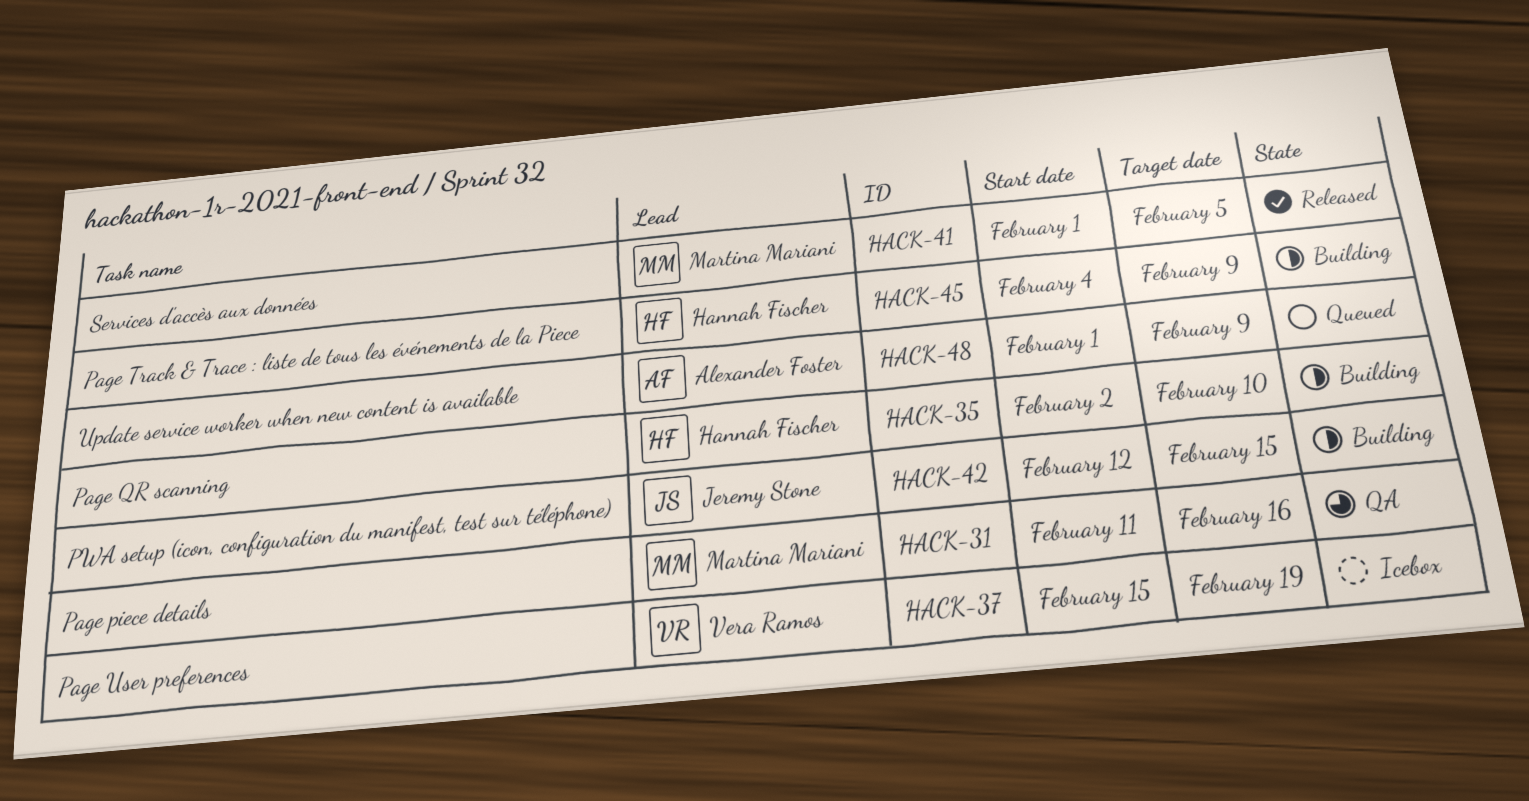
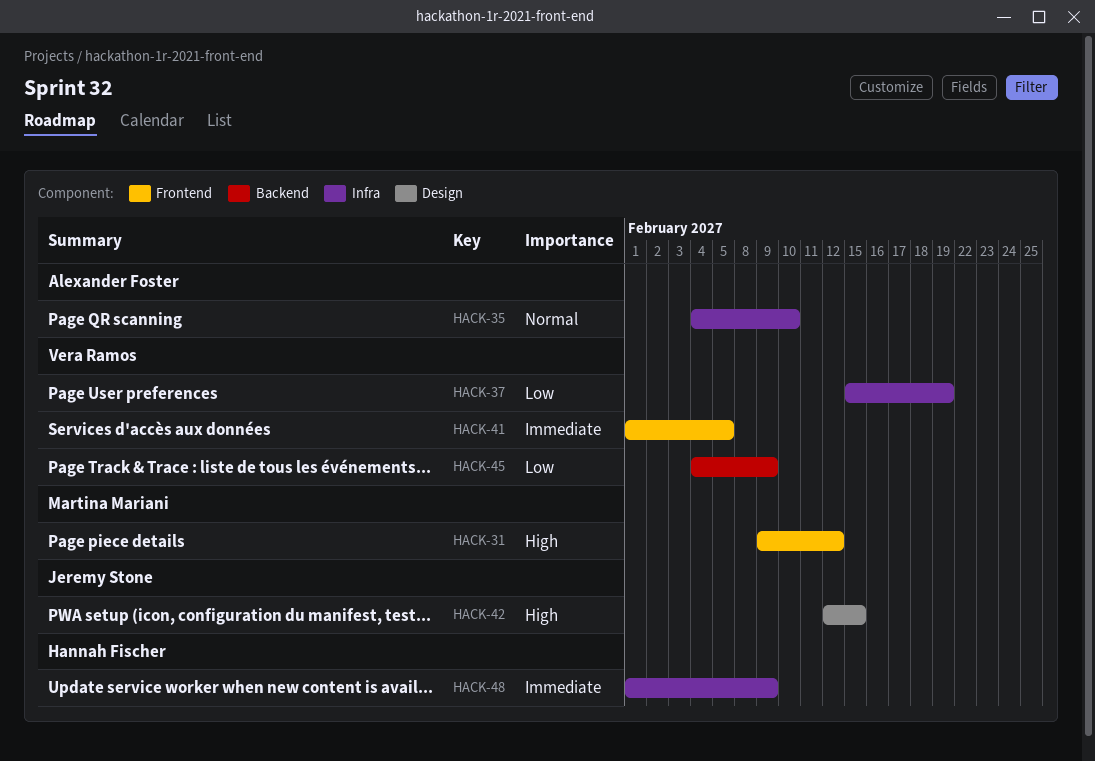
HACK-31, start: Feb 11 -> Feb 9
HACK-31, due: Feb 16 -> Feb 12
HACK-35, owner: Hannah Fischer -> Alexander Foster
HACK-35, start: Feb 2 -> Feb 4
HACK-41, owner: Martina Mariani -> Vera Ramos
HACK-45, owner: Hannah Fischer -> Vera Ramos
HACK-48, owner: Alexander Foster -> Hannah Fischer

